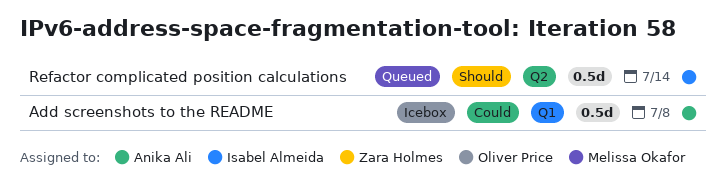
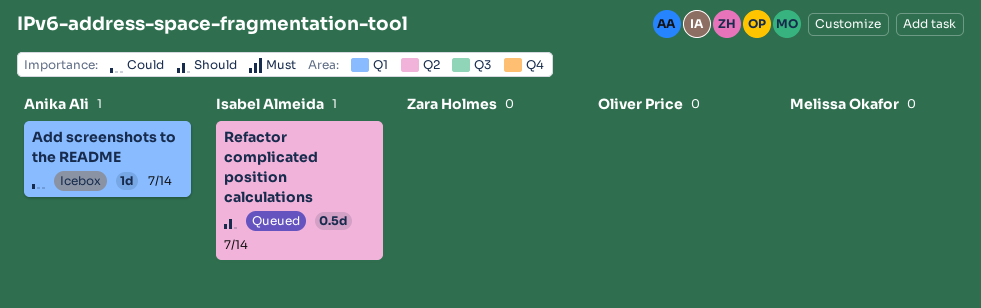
Add screenshots to the README, estimate: 0.5d -> 1d
Add screenshots to the README, due: Jul 8 -> Jul 14

